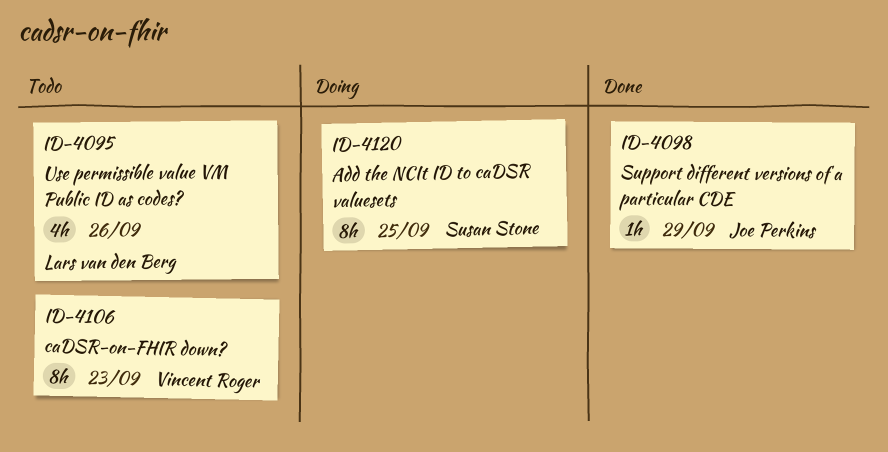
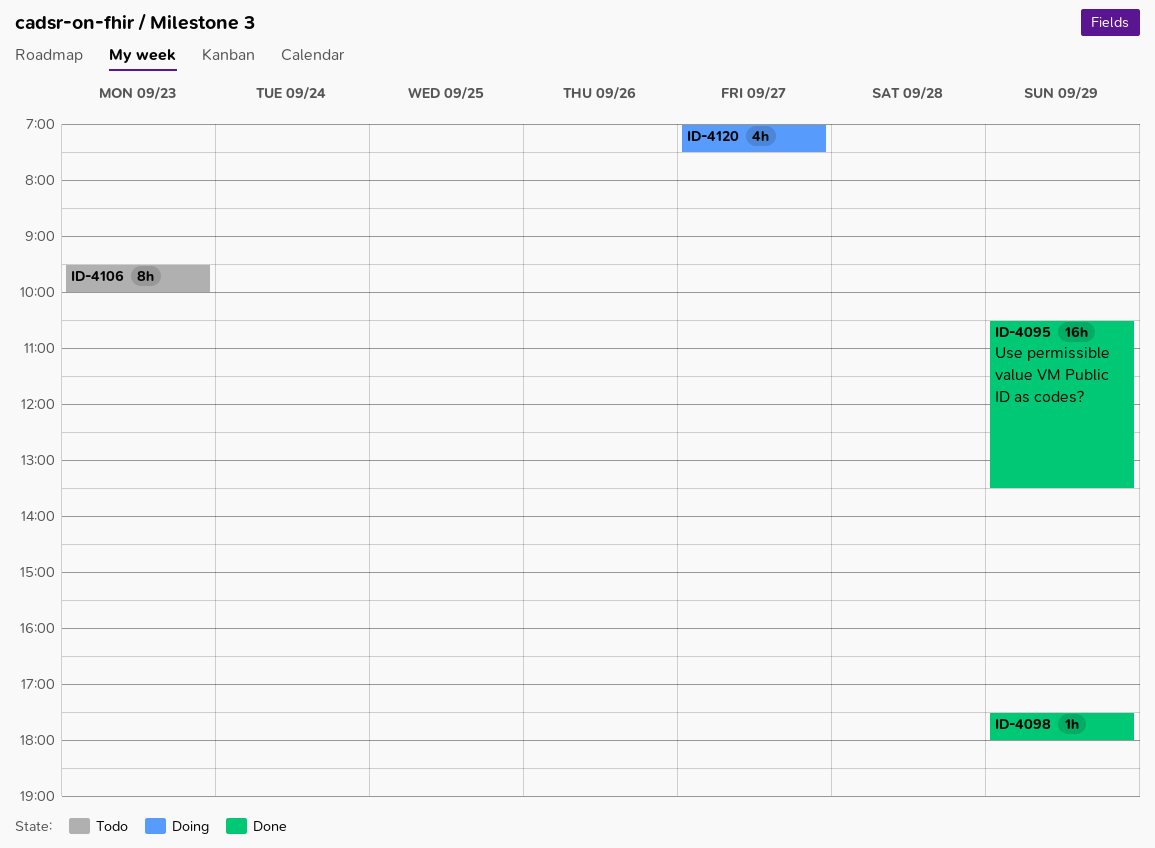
ID-4095, status: Todo -> Done
ID-4095, estimate: 4h -> 16h
ID-4095, day: Sep 26 -> Sep 29
ID-4120, estimate: 8h -> 4h
ID-4120, day: Sep 25 -> Sep 27

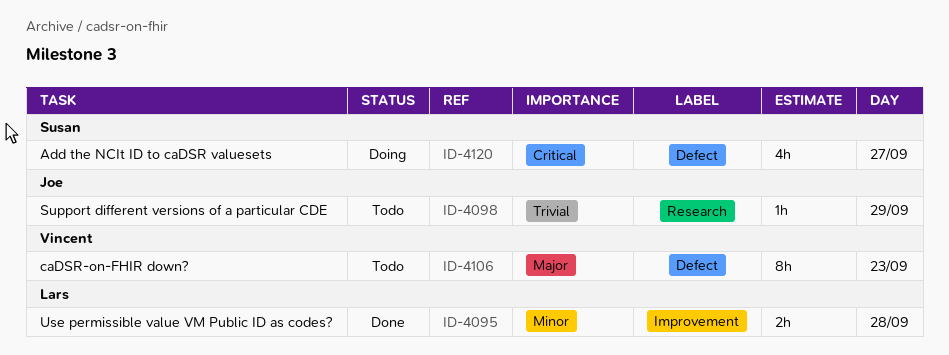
ID-4095, estimate: 16h -> 2h
ID-4095, day: Sep 29 -> Sep 28
ID-4098, status: Done -> Todo

